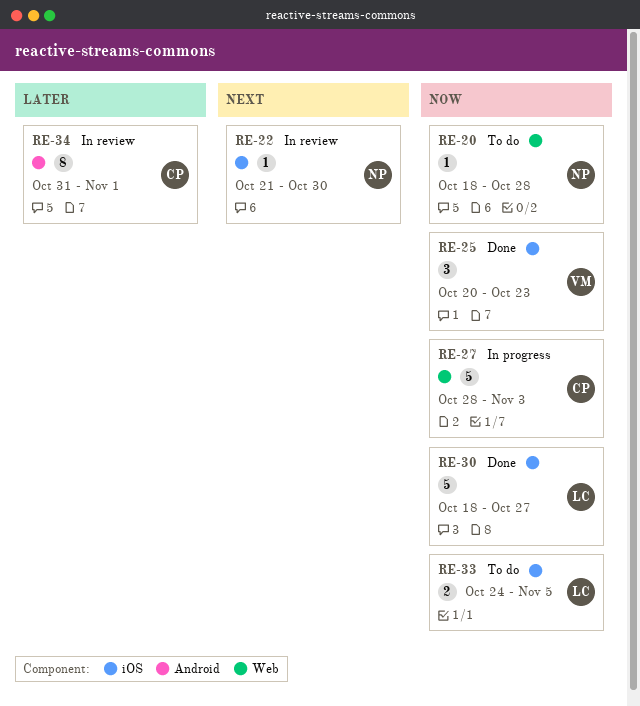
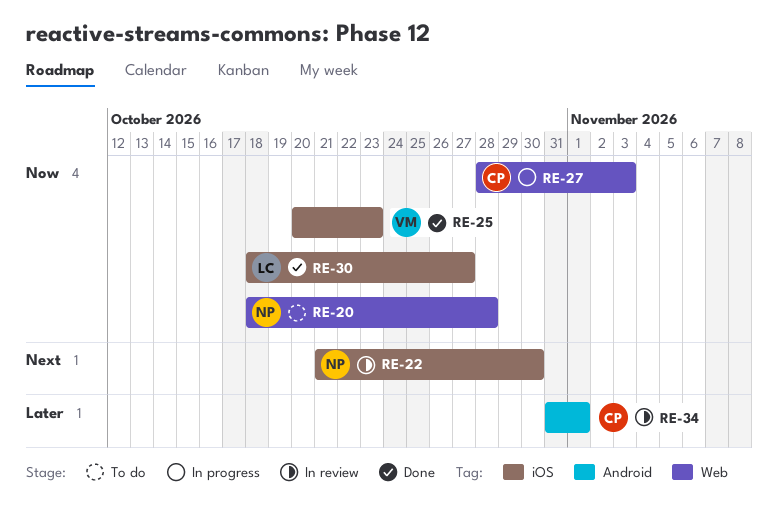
RE-33: present -> none

